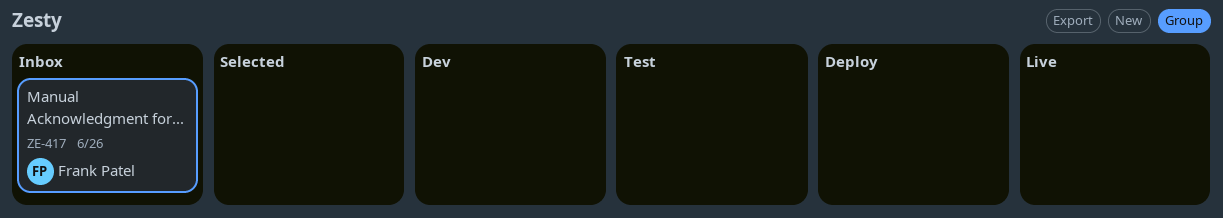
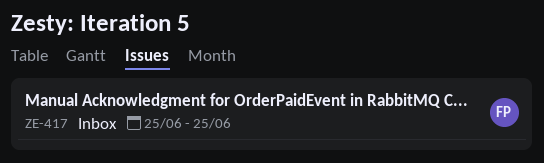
ZE-417, due: Jun 26 -> Jun 25

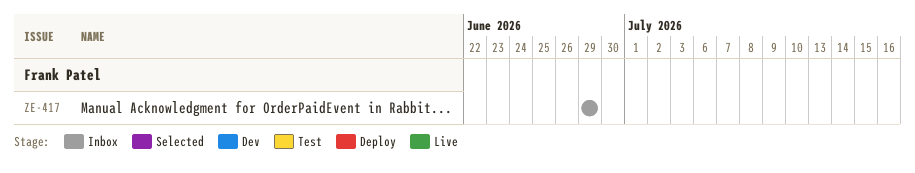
ZE-417, start: Jun 25 -> Jun 29
ZE-417, due: Jun 25 -> Jun 29

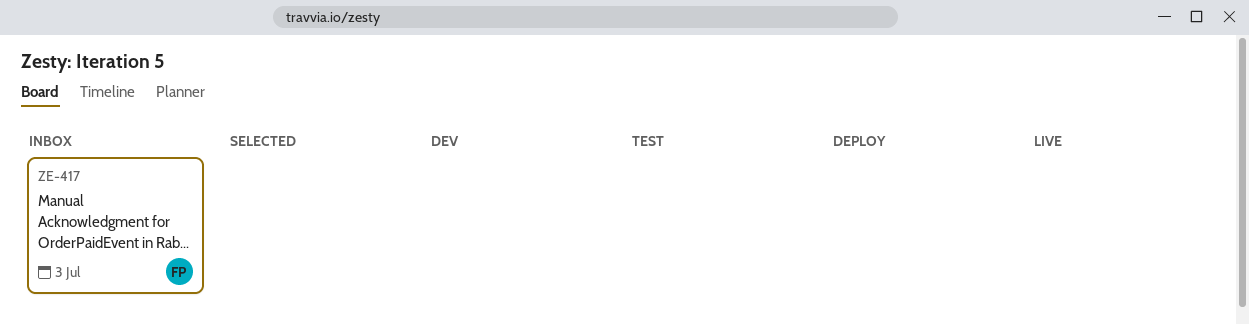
ZE-417, due: Jun 29 -> Jul 3

